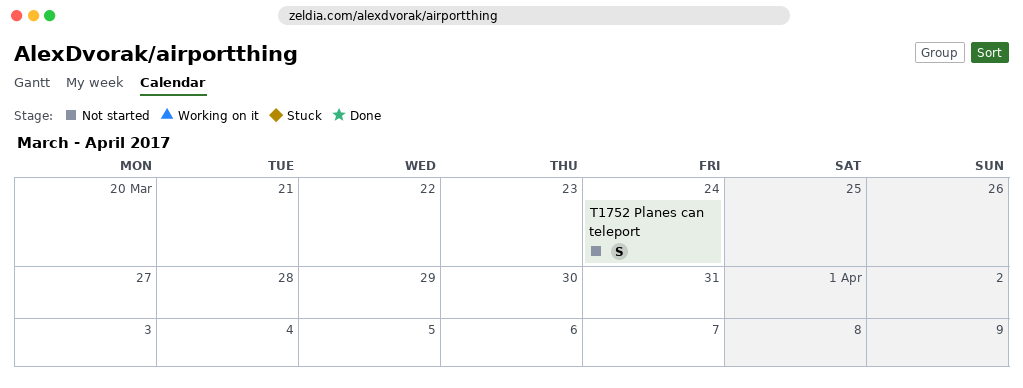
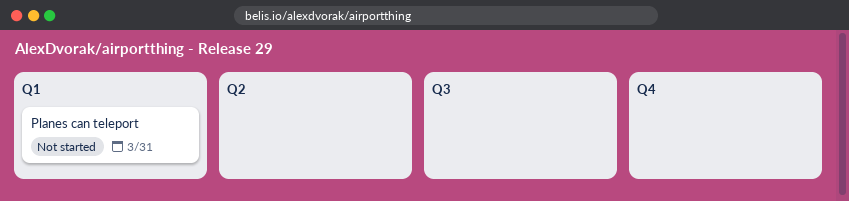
Planes can teleport, due: Mar 24 -> Mar 31

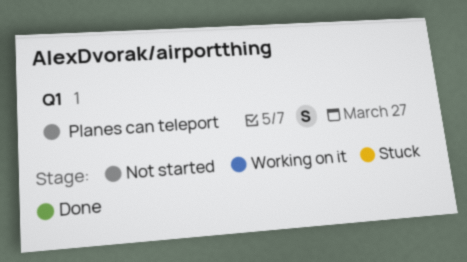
Planes can teleport, due: Mar 31 -> Mar 27

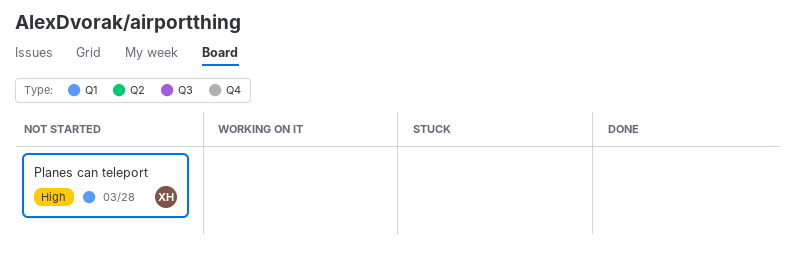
Planes can teleport, due: Mar 27 -> Mar 28

